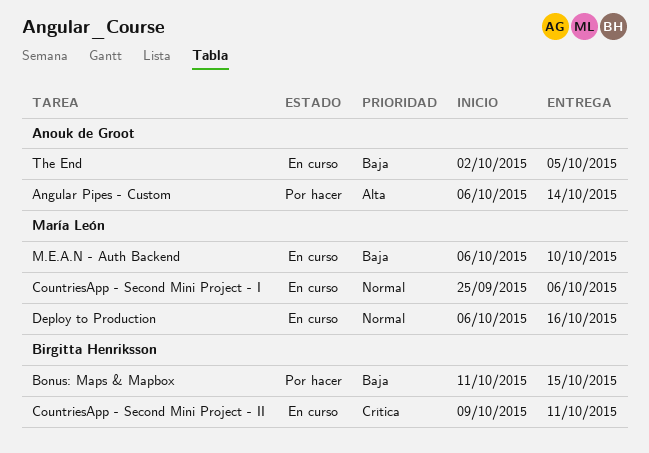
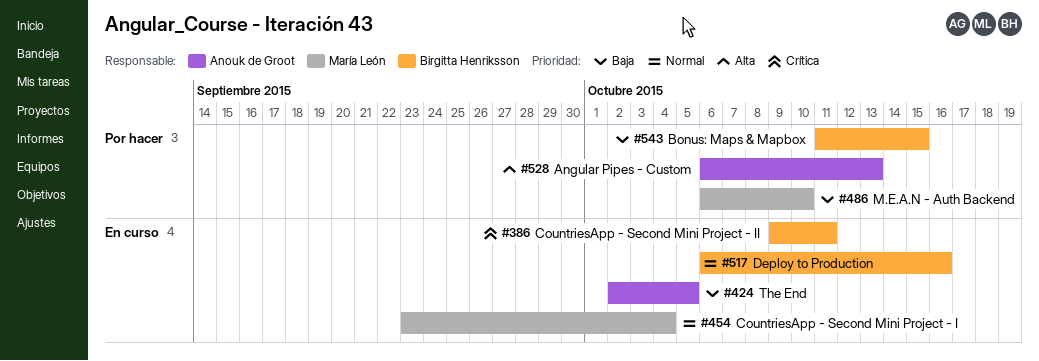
Angular Pipes - Custom, due: Oct 14 -> Oct 13
CountriesApp - Second Mini Project - I, start: Sep 25 -> Sep 23
CountriesApp - Second Mini Project - I, due: Oct 6 -> Oct 4
Deploy to Production, owner: María León -> Birgitta Henriksson
M.E.A.N - Auth Backend, status: En curso -> Por hacer

